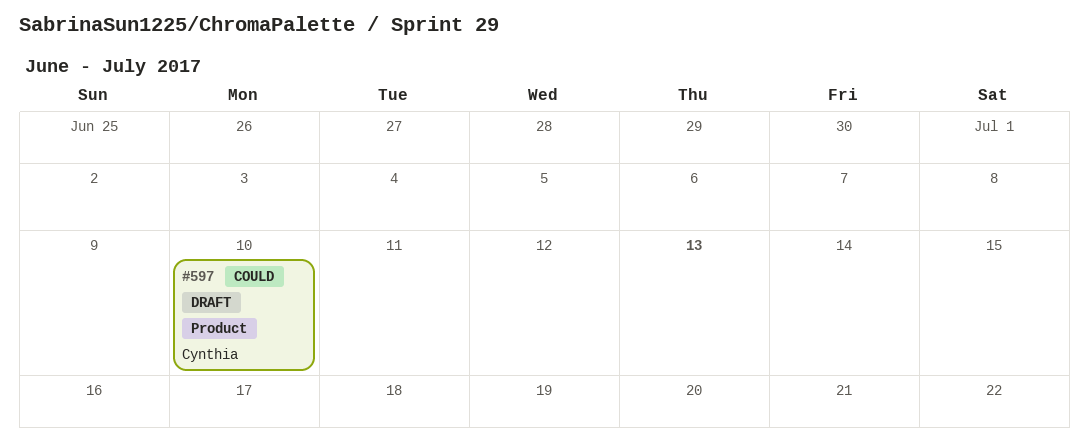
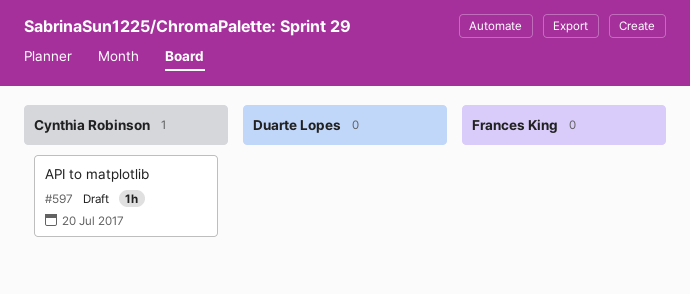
#597, due: Jul 10 -> Jul 20

